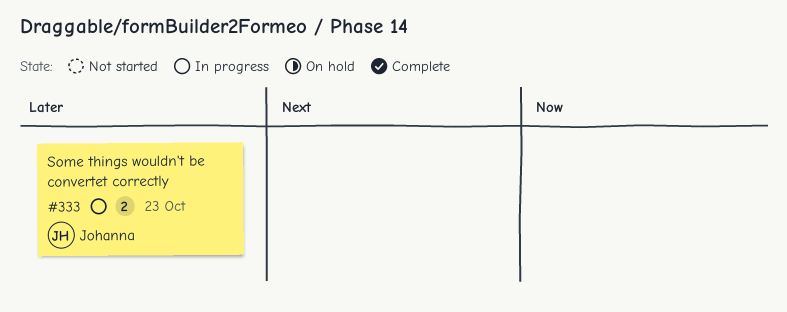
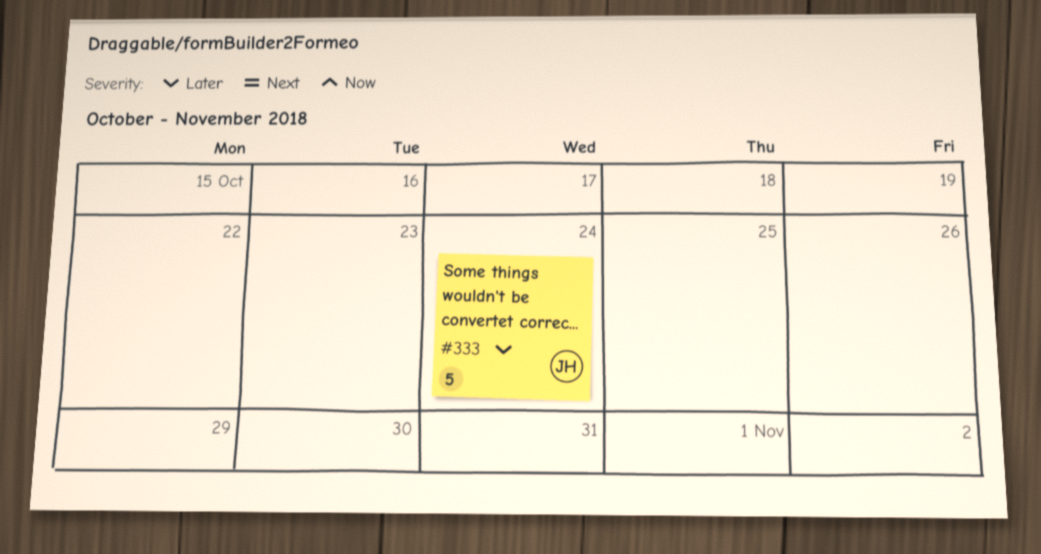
#333, estimate: 2 -> 5
#333, due: Oct 23 -> Oct 24

